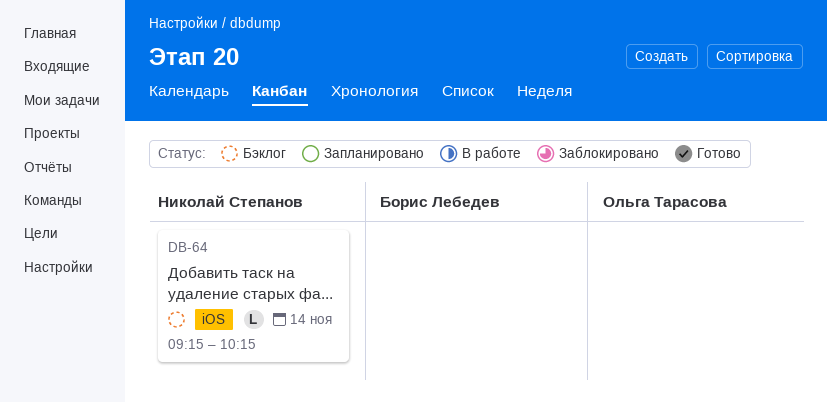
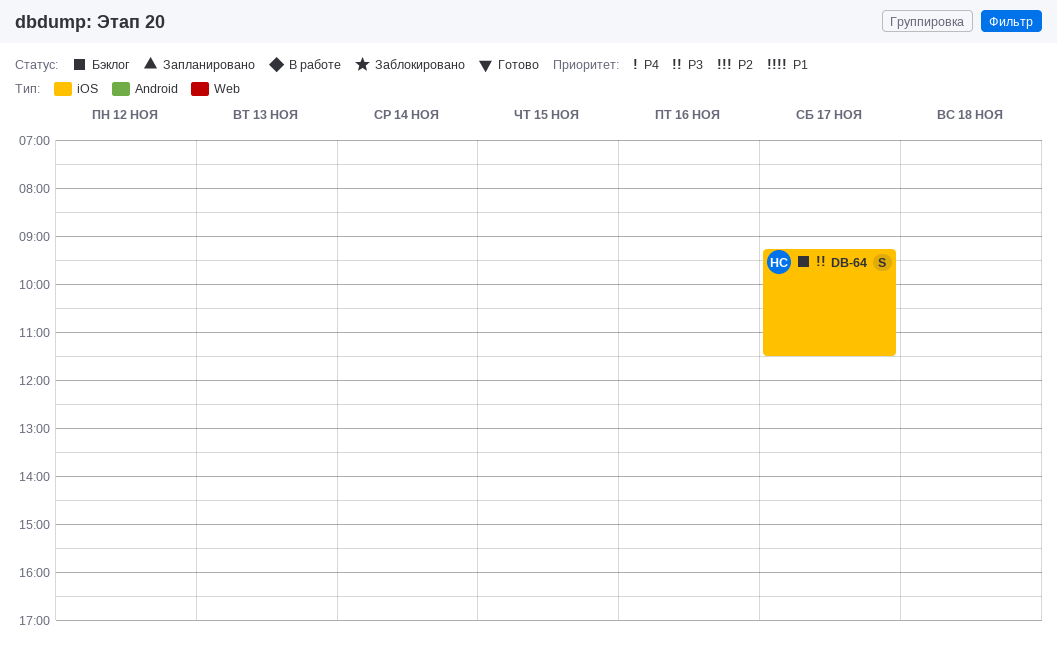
DB-64, estimate: L -> S
DB-64, day: Nov 14 -> Nov 17
DB-64, ends: 10:15 -> 11:30

